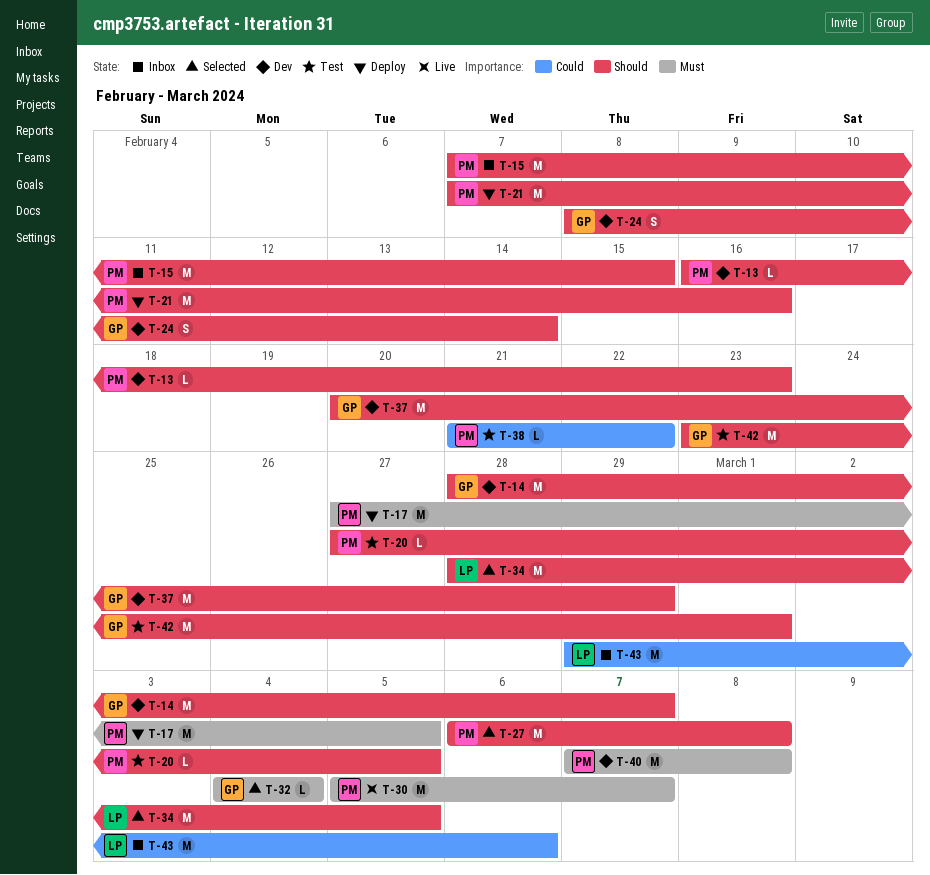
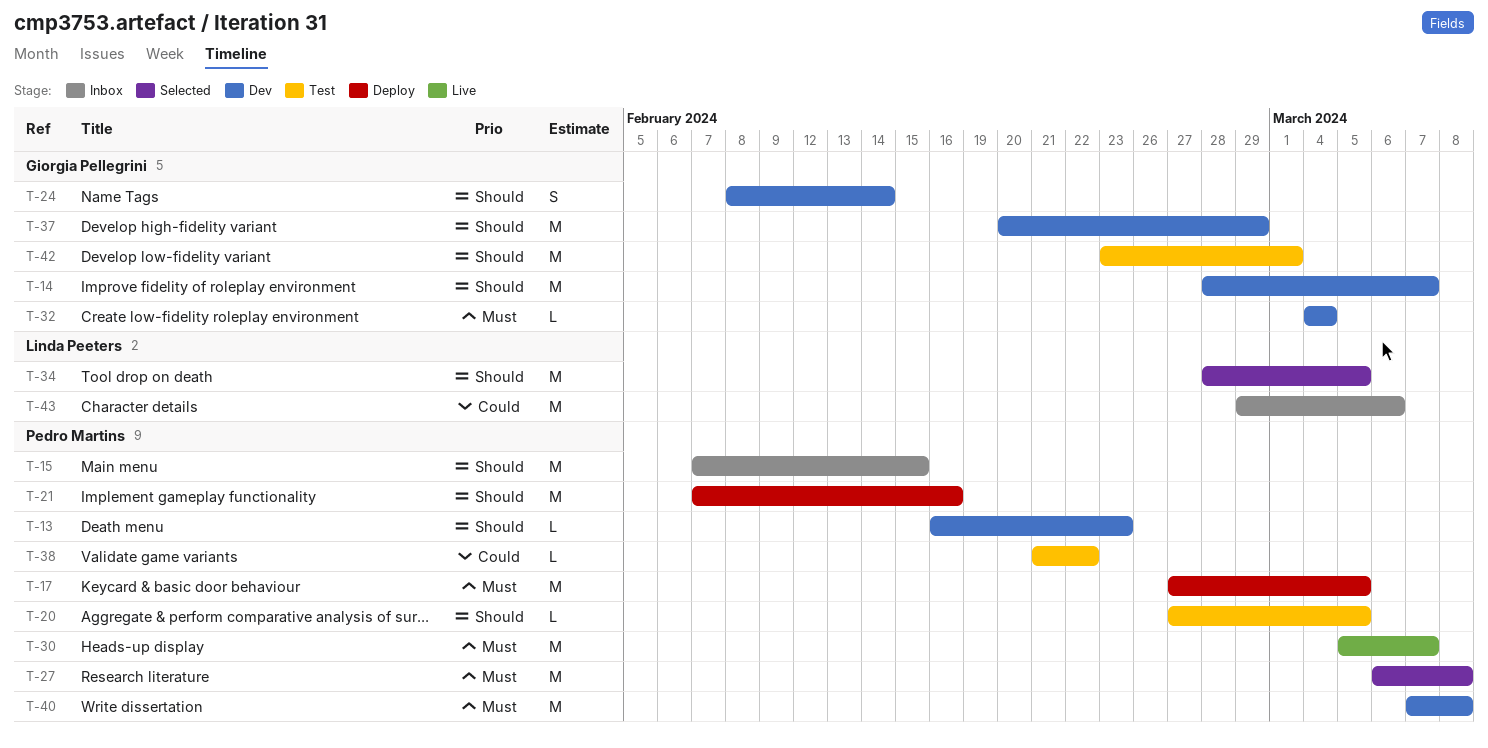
T-27, priority: Should -> Must
T-32, status: Selected -> Dev

